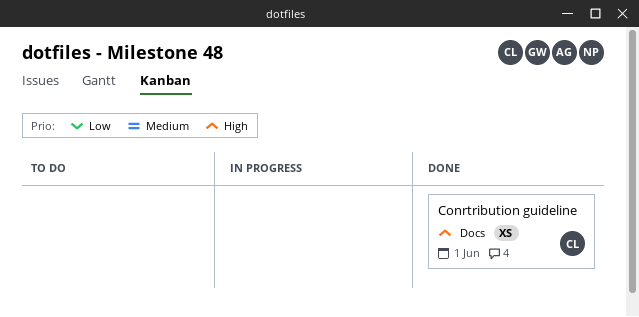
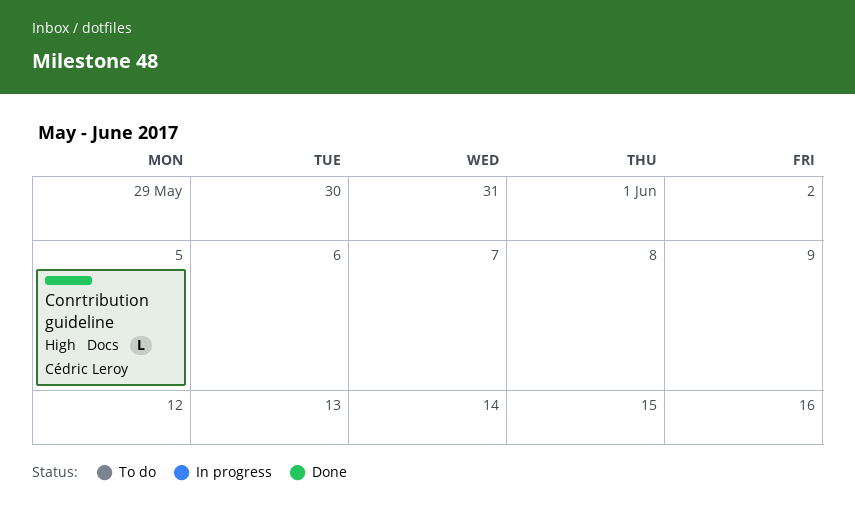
Conrtribution guideline, estimate: XS -> L
Conrtribution guideline, due: Jun 1 -> Jun 5

